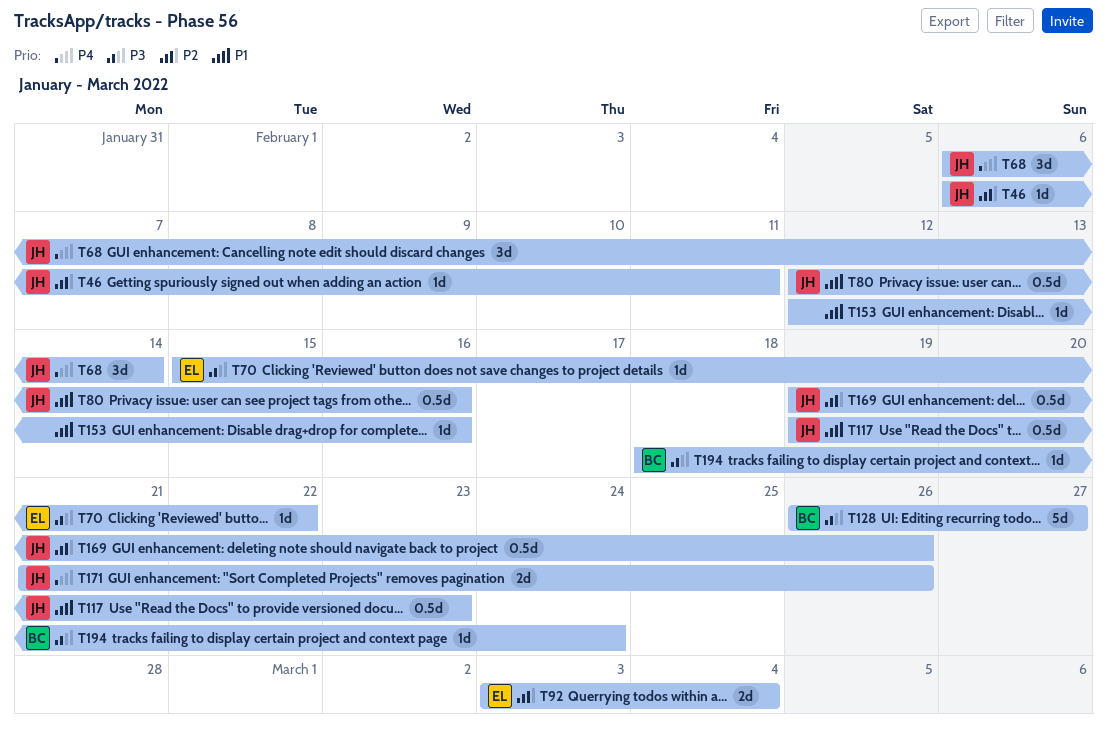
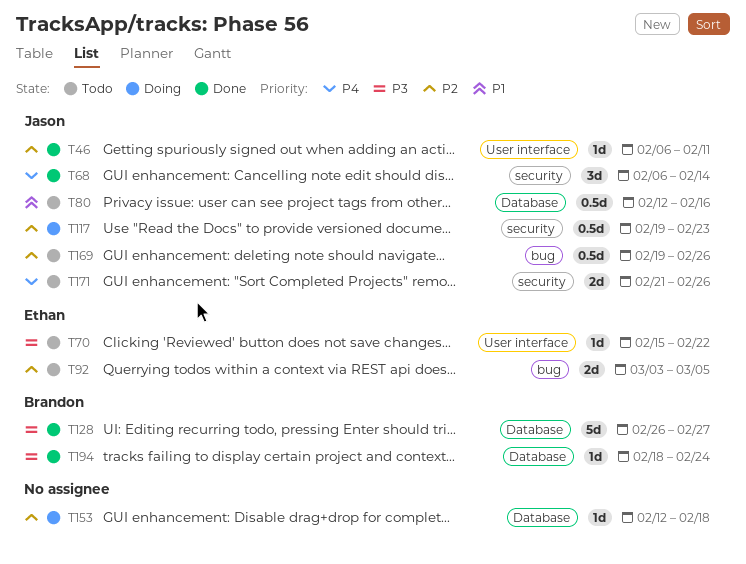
T92, due: Mar 4 -> Mar 5
T117, priority: P1 -> P2
T153, priority: P1 -> P2
T153, due: Feb 16 -> Feb 18

